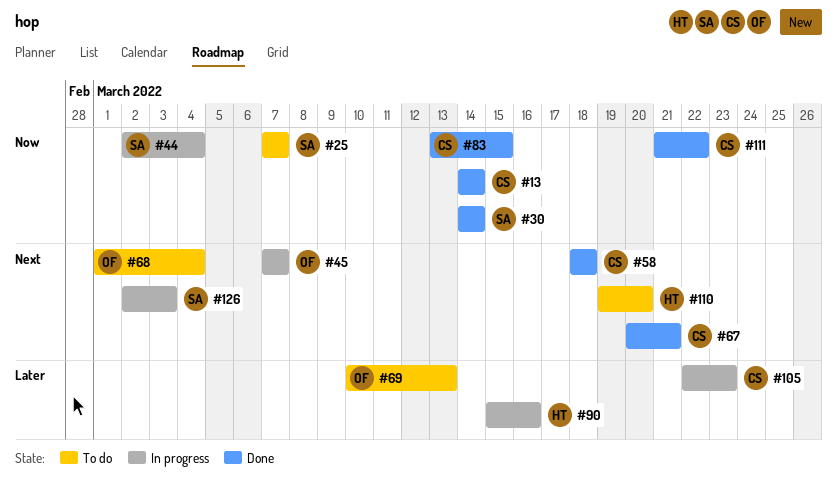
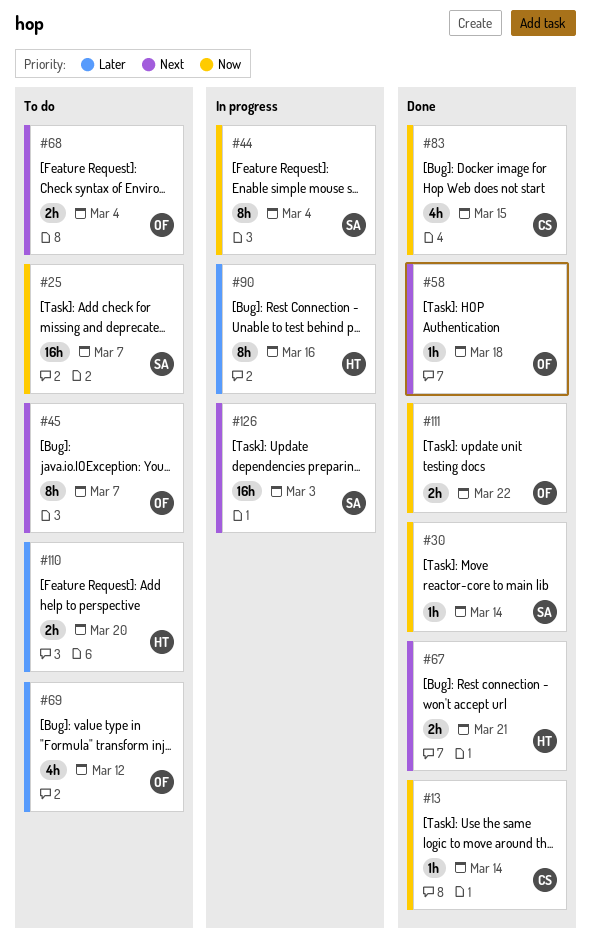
#45, status: In progress -> To do
#58, owner: CS -> OF
#67, owner: CS -> HT
#69, due: Mar 13 -> Mar 12
#105: present -> none
#110, priority: Next -> Later
#111, owner: CS -> OF

